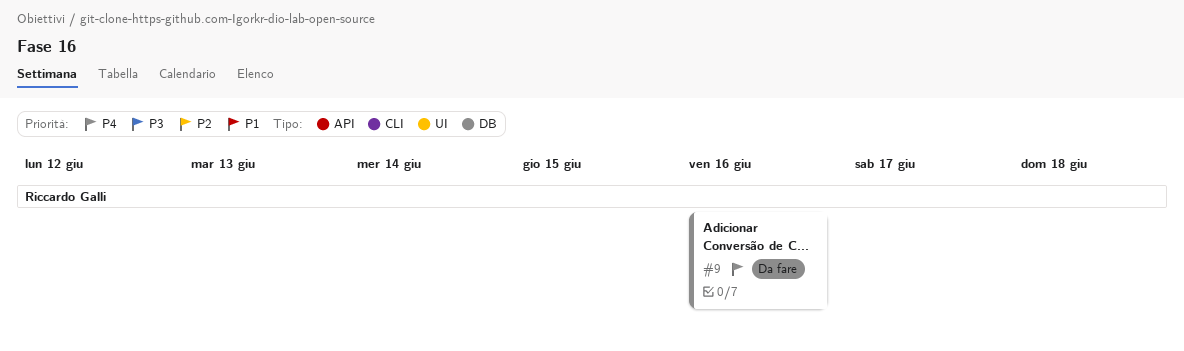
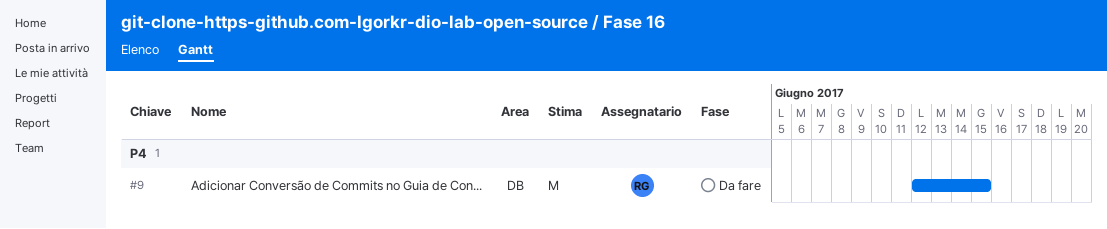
#9, due: Jun 16 -> Jun 15

